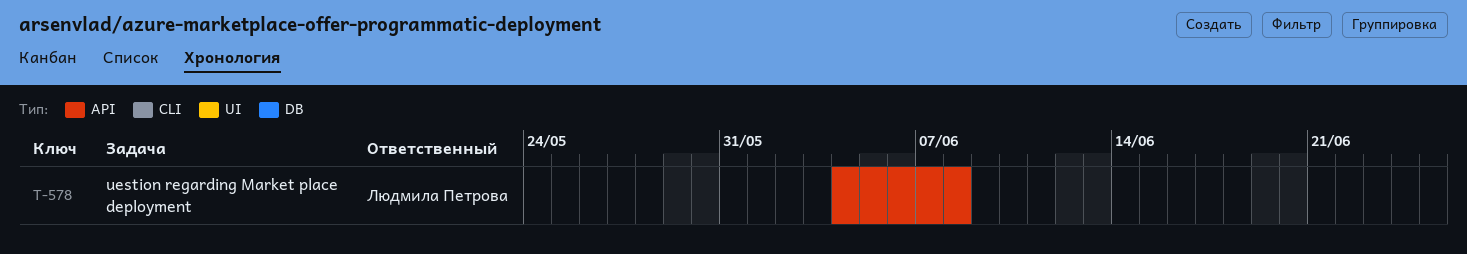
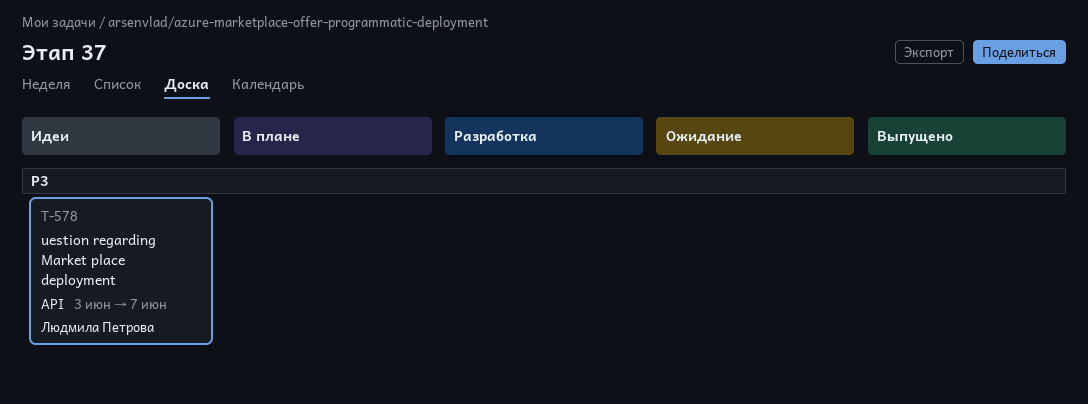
T-578, start: Jun 4 -> Jun 3
T-578, due: Jun 8 -> Jun 7

